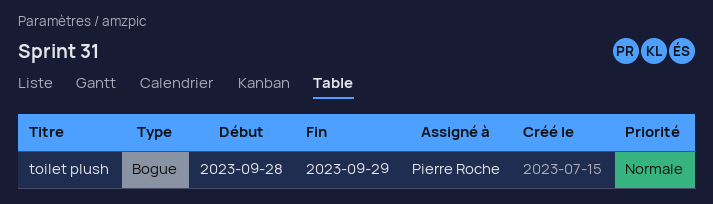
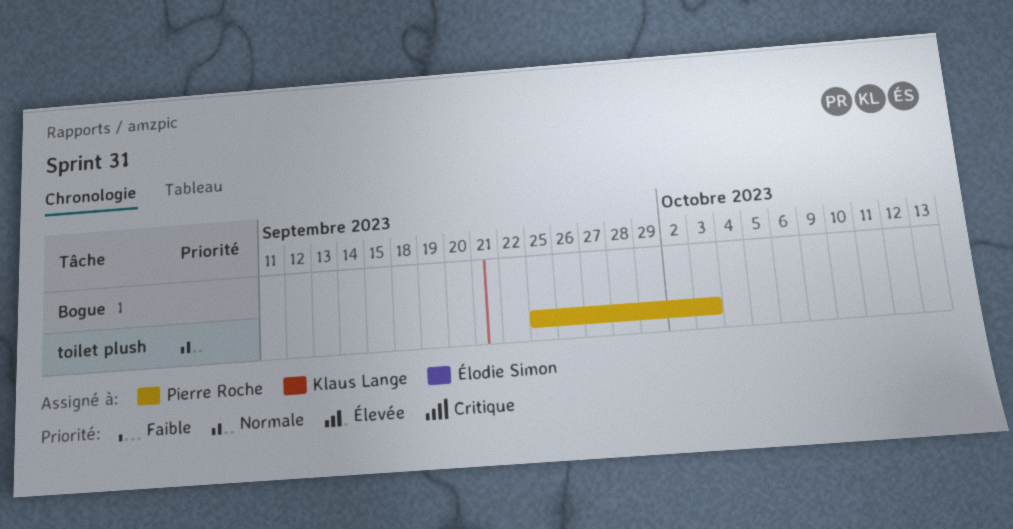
toilet plush, start: Sep 28 -> Sep 25
toilet plush, due: Sep 29 -> Oct 3

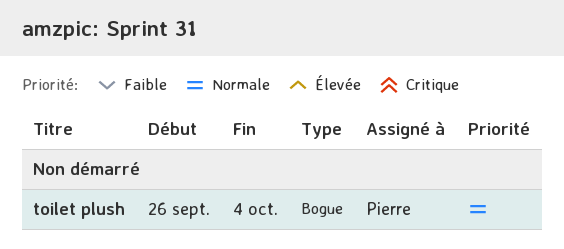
toilet plush, start: Sep 25 -> Sep 26
toilet plush, due: Oct 3 -> Oct 4

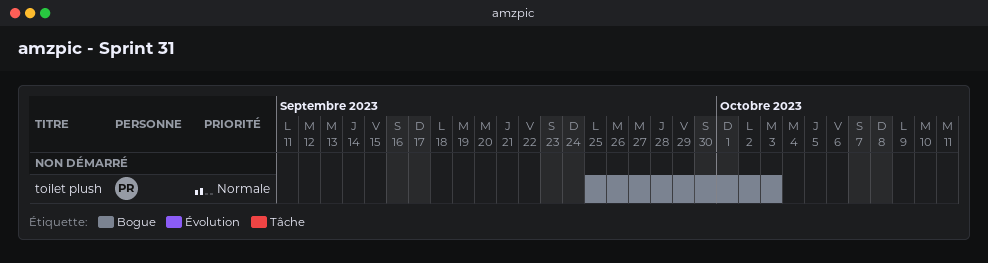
toilet plush, start: Sep 26 -> Sep 25
toilet plush, due: Oct 4 -> Oct 3

